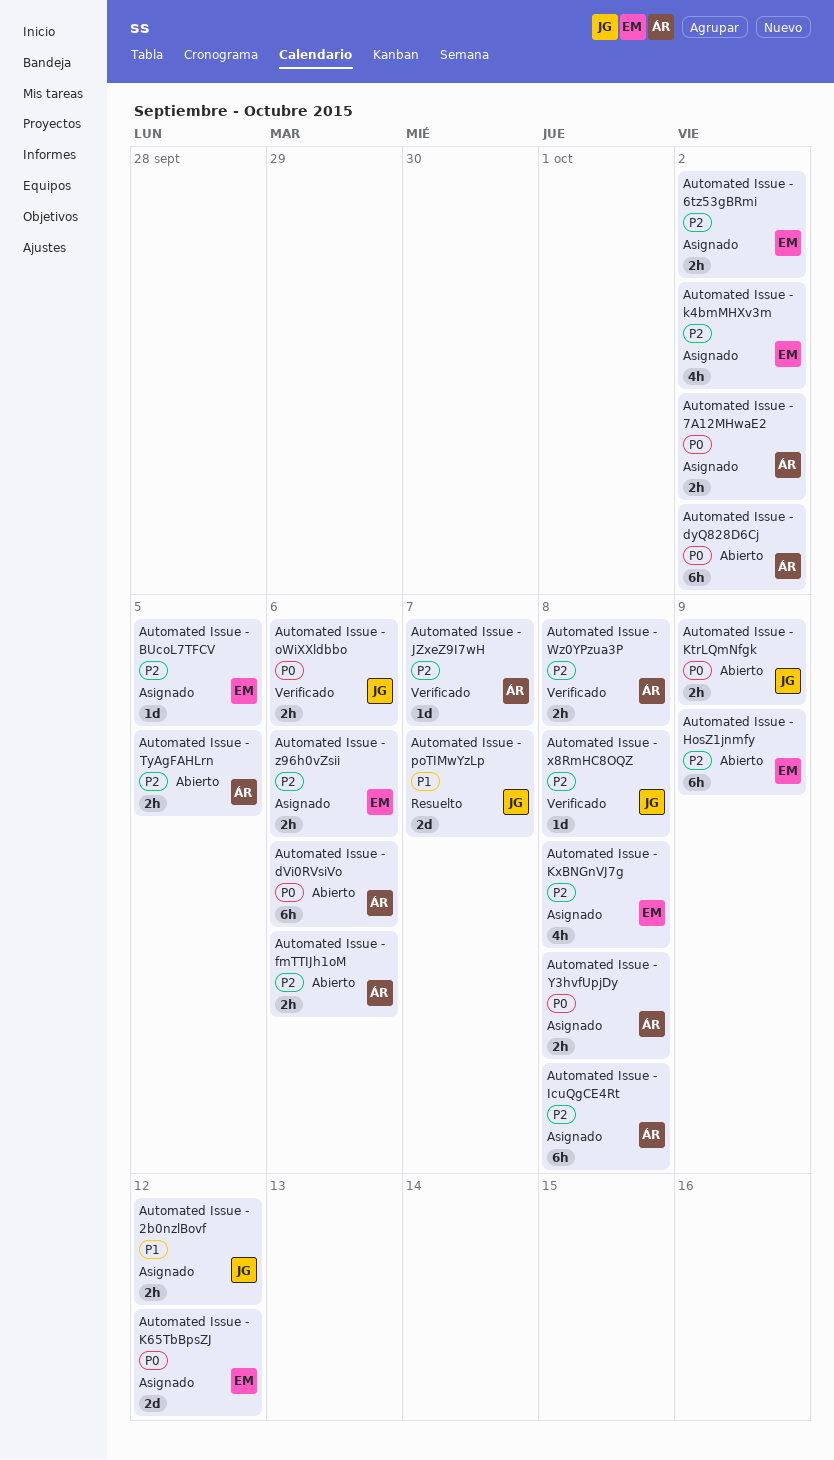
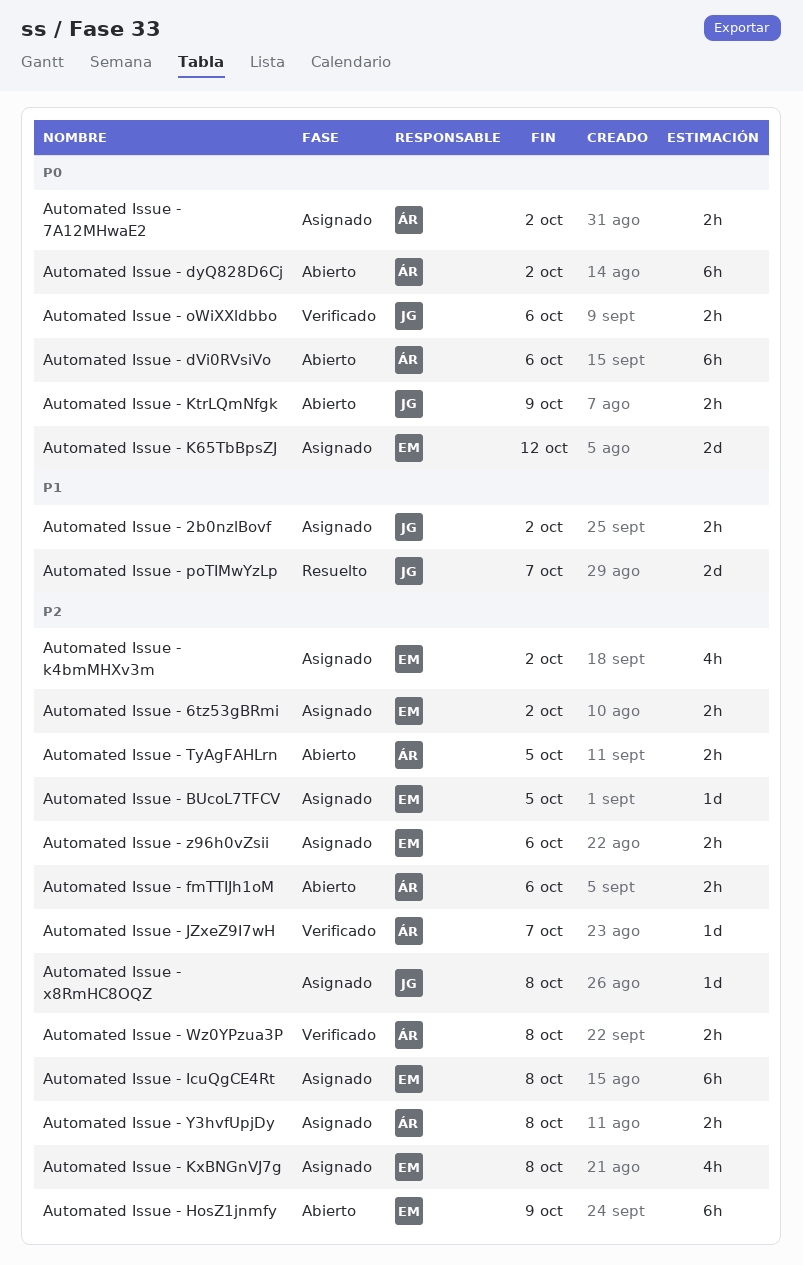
Automated Issue - 2b0nzlBovf, due: Oct 12 -> Oct 2
Automated Issue - IcuQgCE4Rt, owner: ÁR -> EM
Automated Issue - x8RmHC8OQZ, status: Verificado -> Asignado
Automated Issue - Y3hvfUpjDy, priority: P0 -> P2

